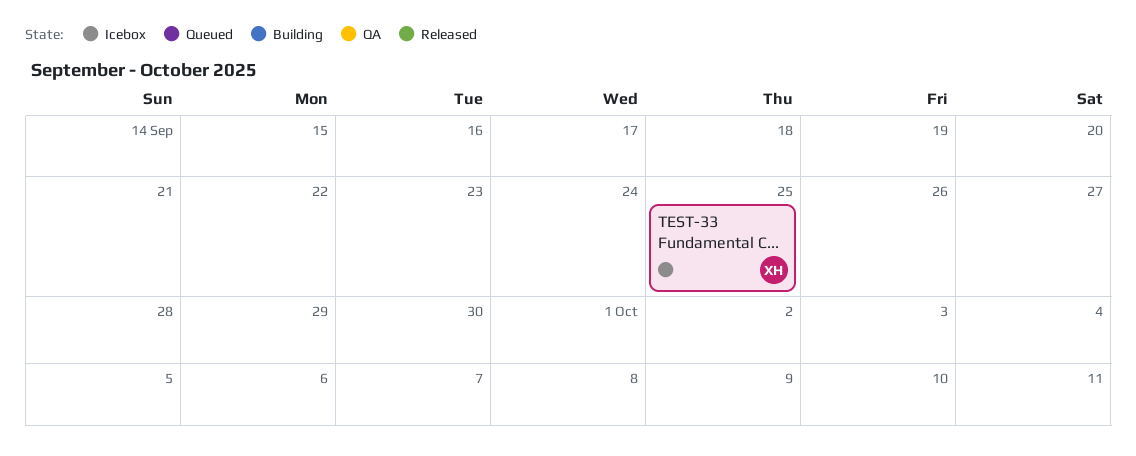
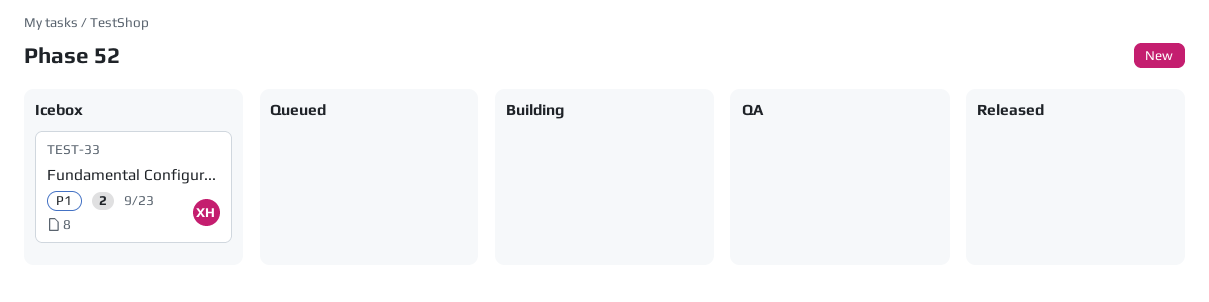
TEST-33, due: Sep 25 -> Sep 23

